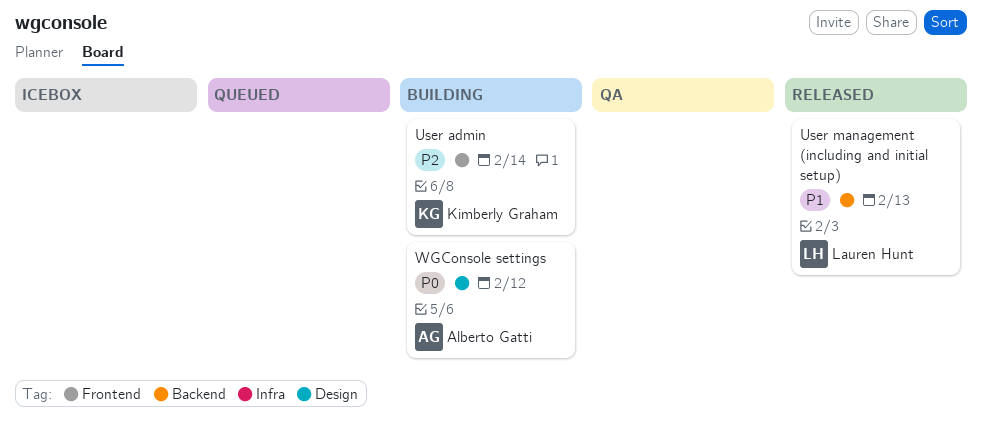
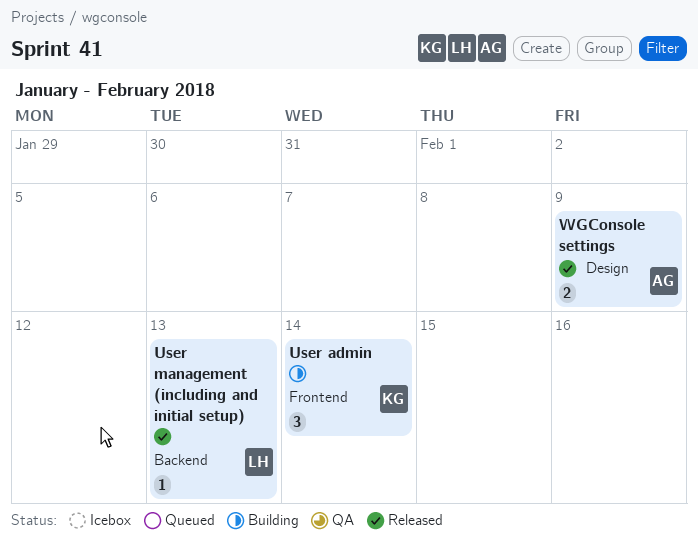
WGConsole settings, status: Building -> Released
WGConsole settings, due: Feb 12 -> Feb 9

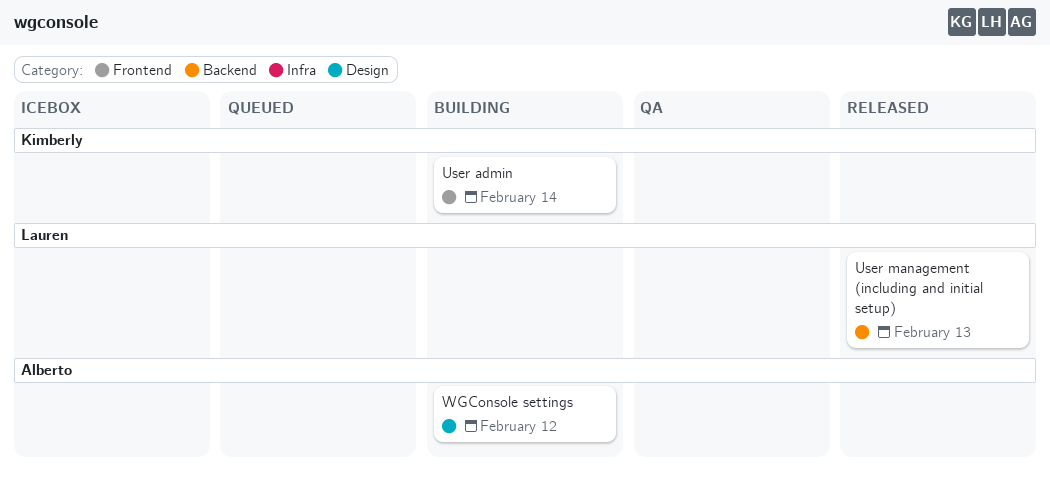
WGConsole settings, status: Released -> Building
WGConsole settings, due: Feb 9 -> Feb 12

